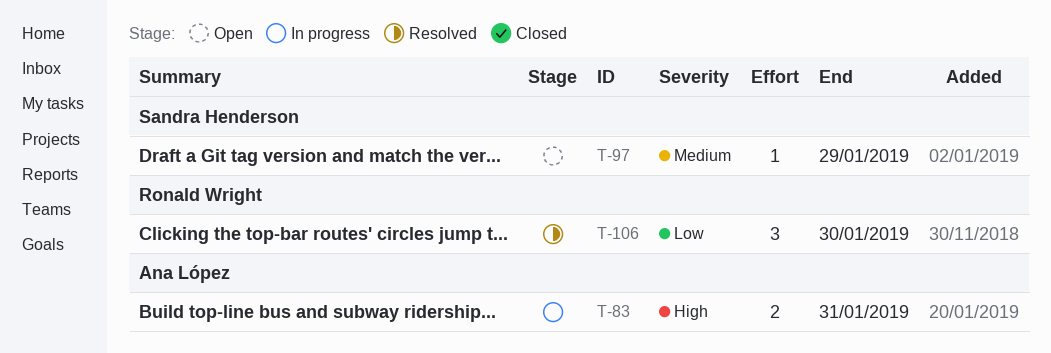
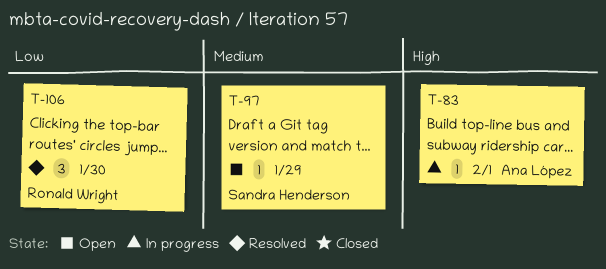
T-83, estimate: 2 -> 1
T-83, due: Jan 31 -> Feb 1

